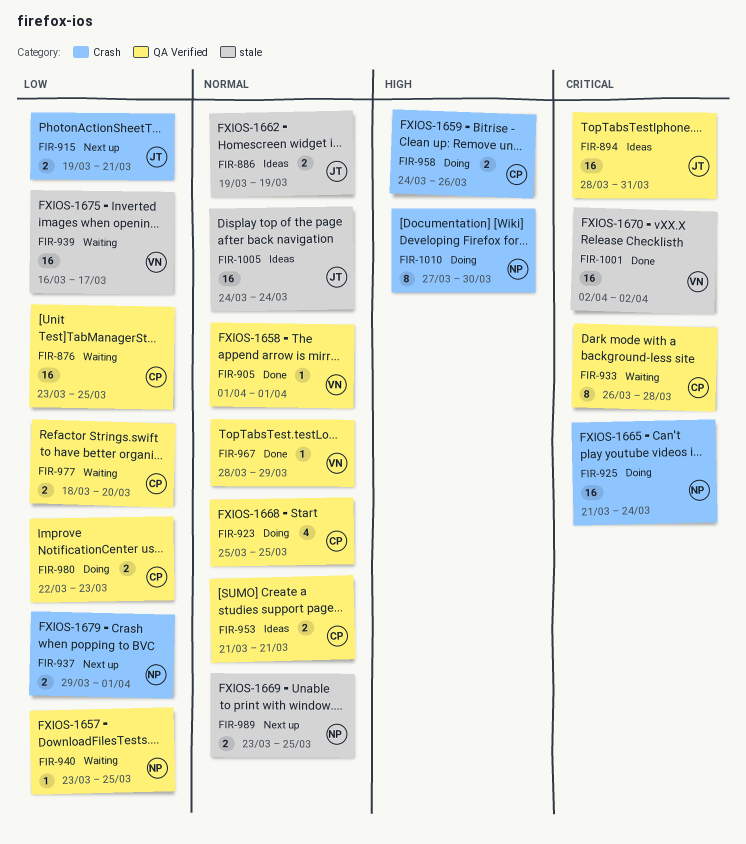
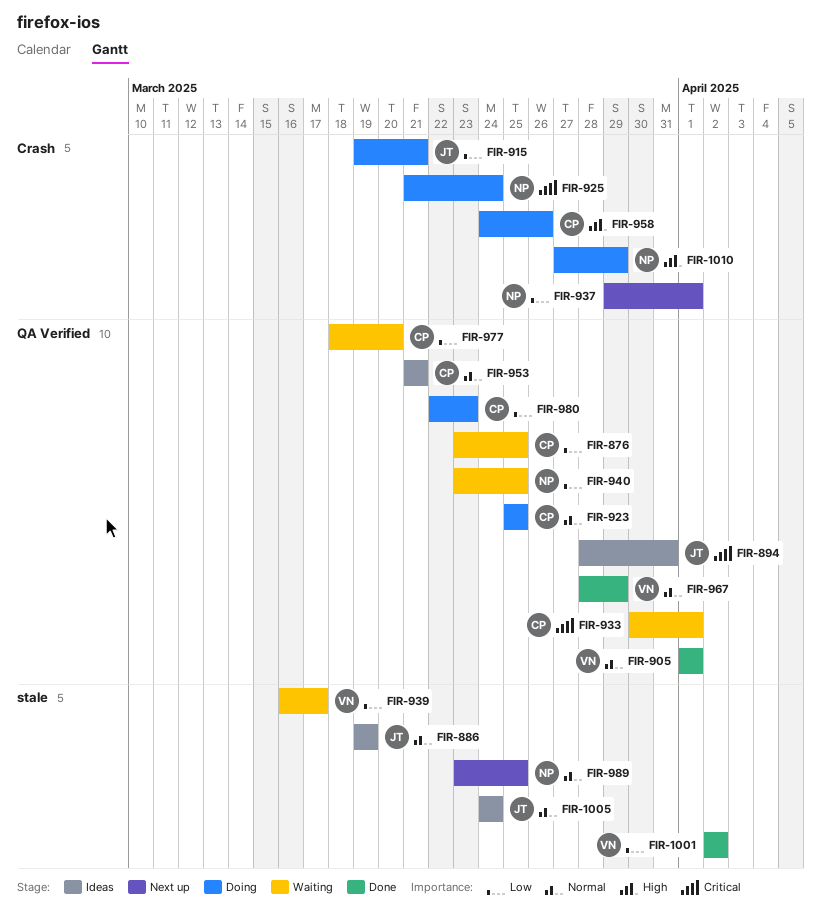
FIR-915, status: Next up -> Doing
FIR-933, start: Mar 26 -> Mar 30
FIR-933, due: Mar 28 -> Apr 1
FIR-1001, priority: Critical -> Low
FIR-1010, due: Mar 30 -> Mar 29

